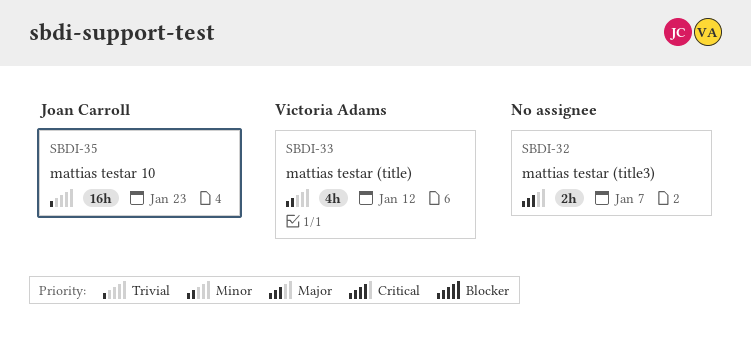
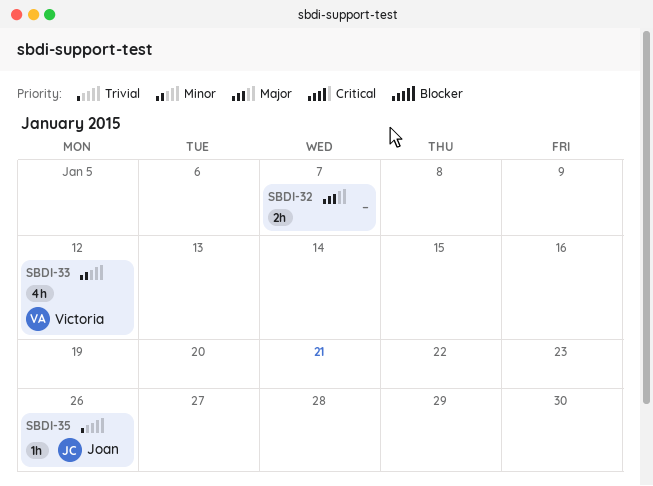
SBDI-35, estimate: 16h -> 1h
SBDI-35, due: Jan 23 -> Jan 26

